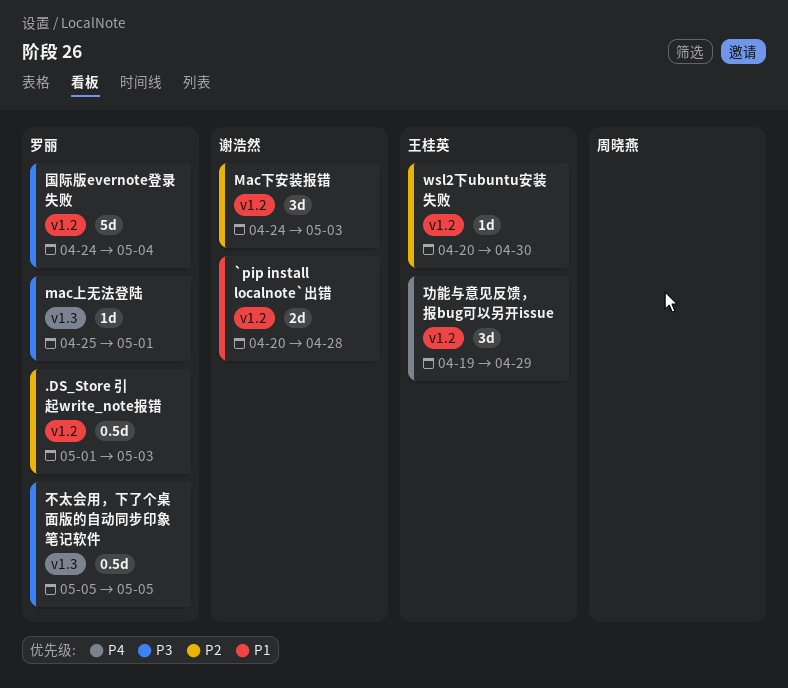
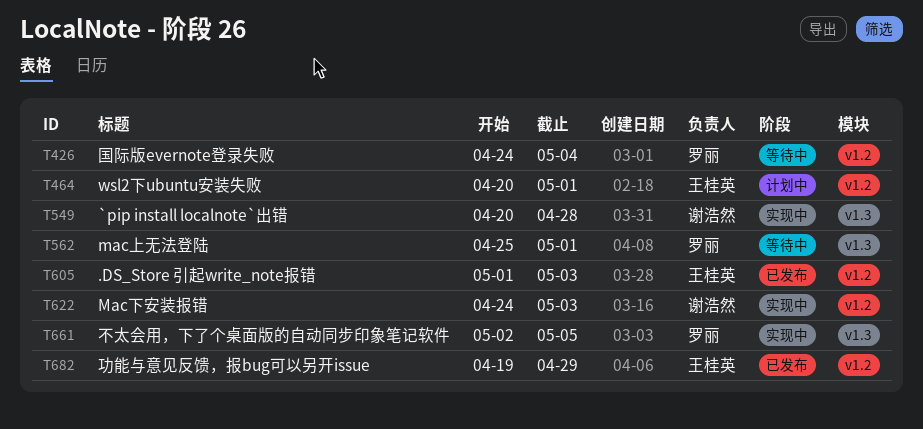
.DS_Store 引起write_note报错, owner: 罗丽 -> 王桂英
`pip install localnote`出错, label: v1.2 -> v1.3
wsl2下ubuntu安装失败, due: Apr 30 -> May 1
不太会用，下了个桌面版的自动同步印象笔记软件, start: May 5 -> May 2

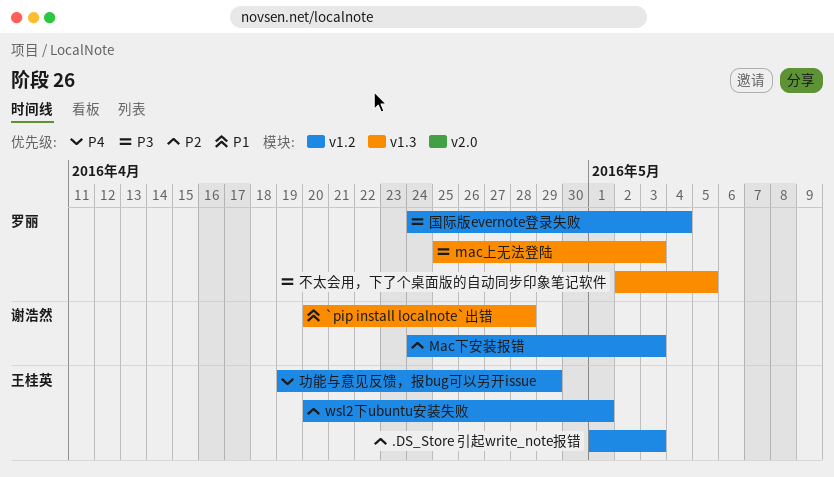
mac上无法登陆, due: May 1 -> May 3

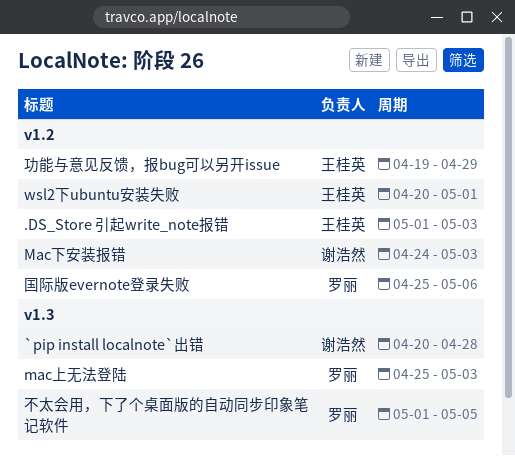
不太会用，下了个桌面版的自动同步印象笔记软件, start: May 2 -> May 1
国际版evernote登录失败, start: Apr 24 -> Apr 25
国际版evernote登录失败, due: May 4 -> May 6

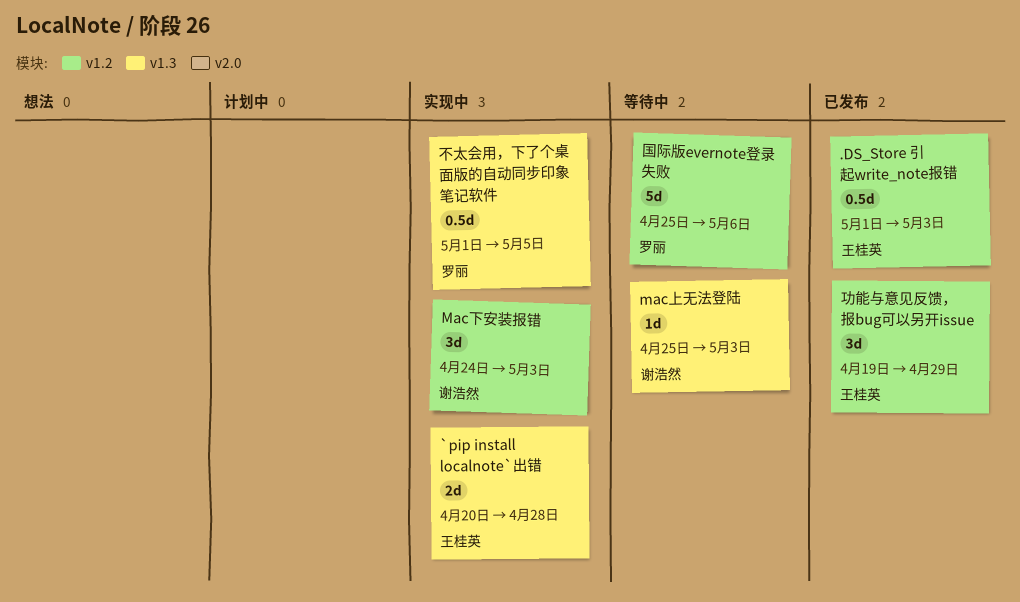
`pip install localnote`出错, owner: 谢浩然 -> 王桂英
mac上无法登陆, owner: 罗丽 -> 谢浩然
wsl2下ubuntu安装失败: present -> none

